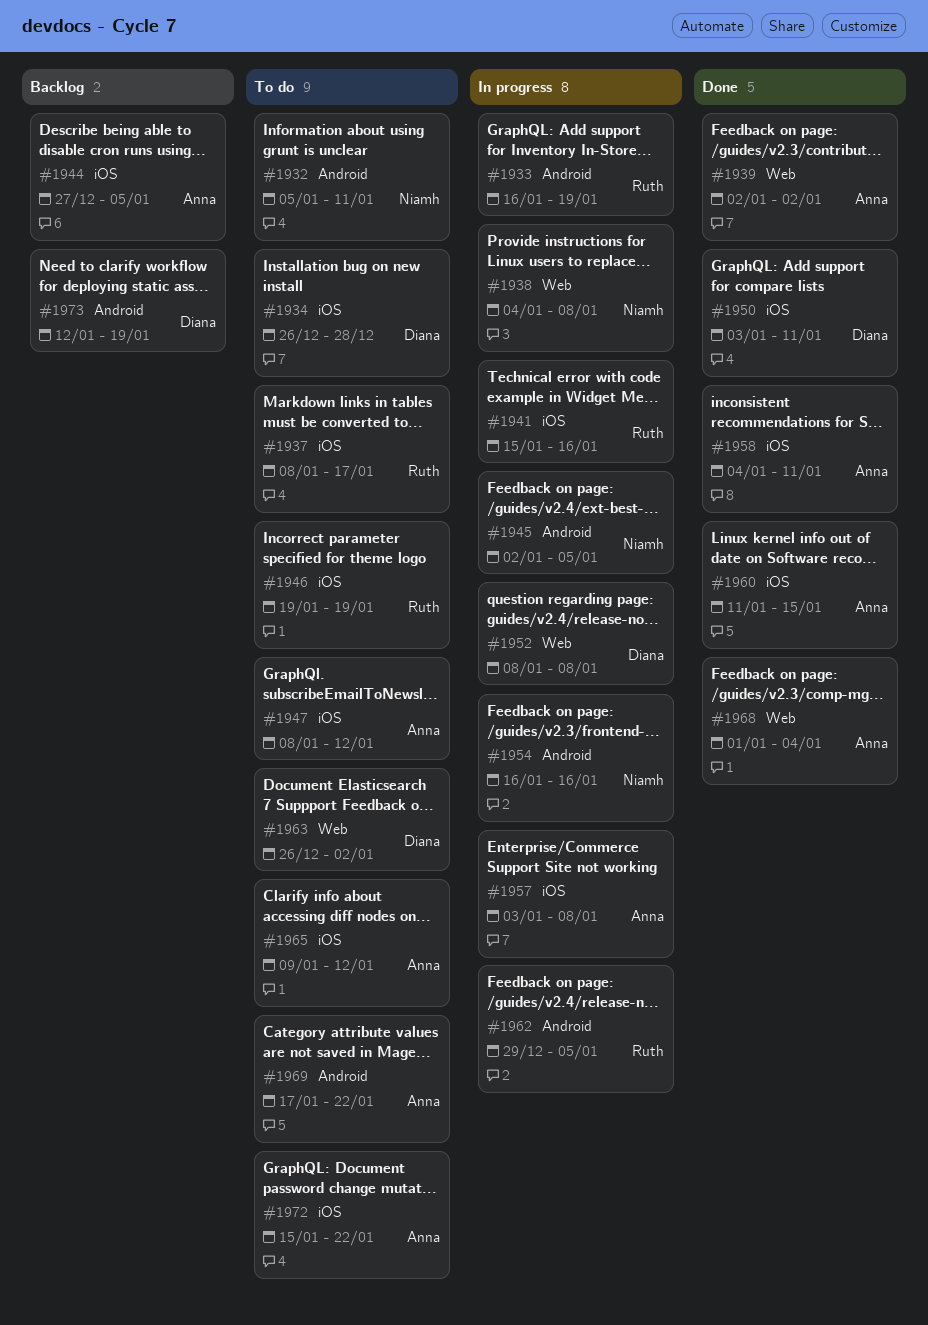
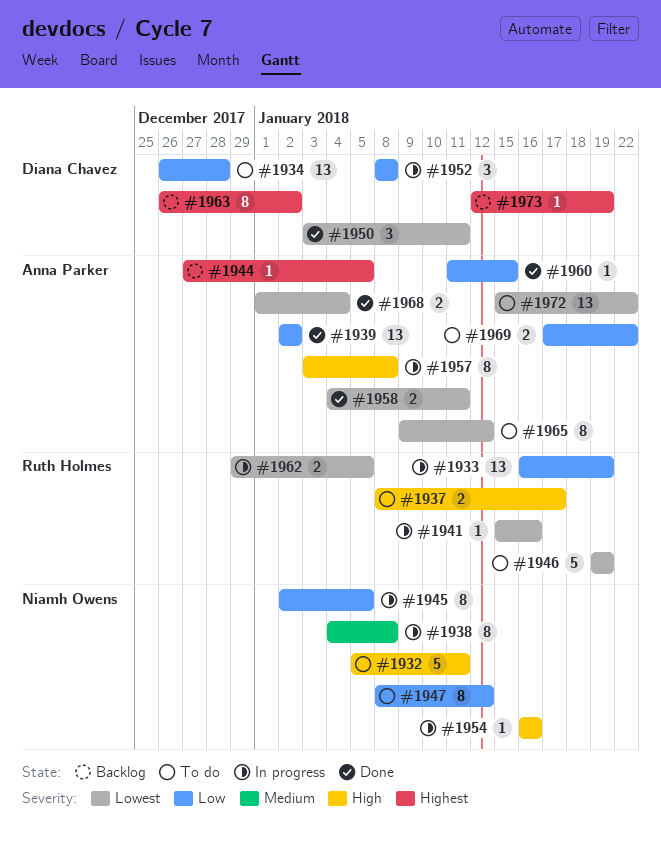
#1947, owner: Anna Parker -> Niamh Owens
#1963, status: To do -> Backlog

